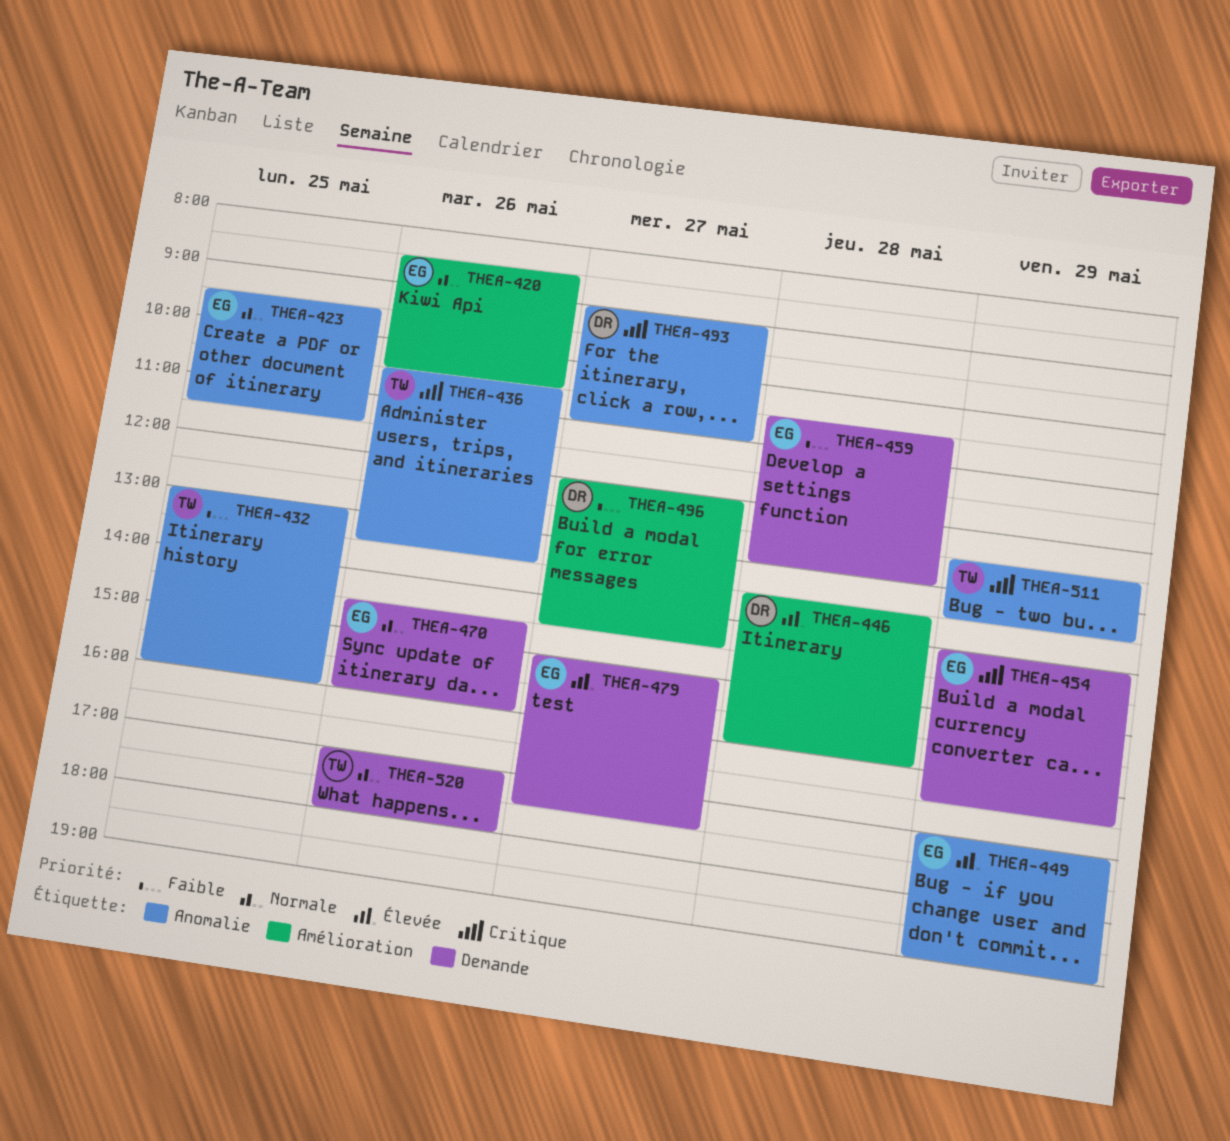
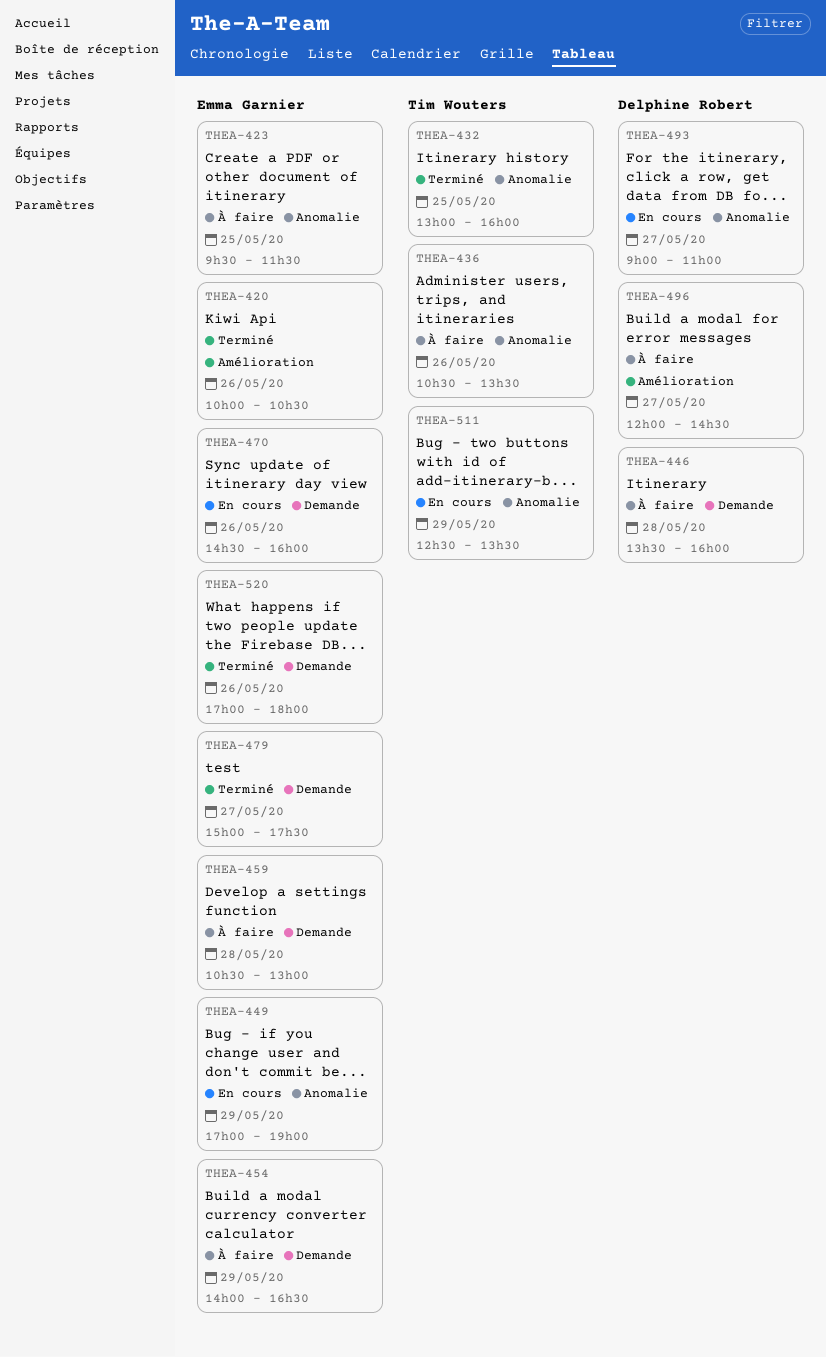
THEA-420, begins: 08:30 -> 10:00
THEA-446, label: Amélioration -> Demande
THEA-520, owner: Tim Wouters -> Emma Garnier

